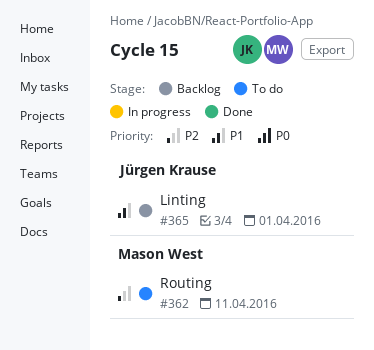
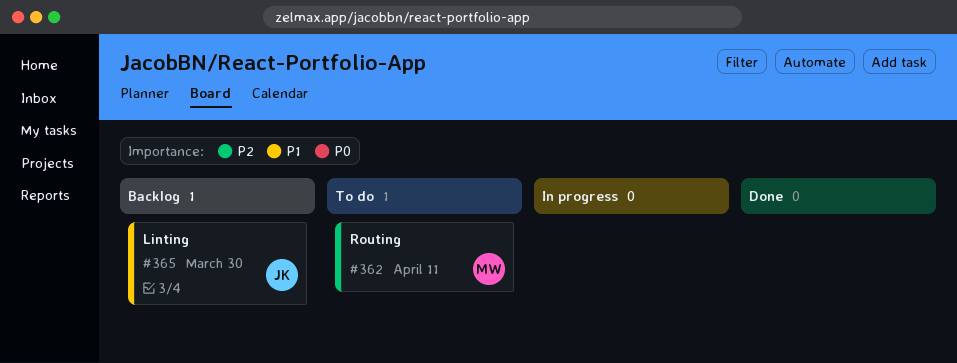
#365, due: Apr 1 -> Mar 30

